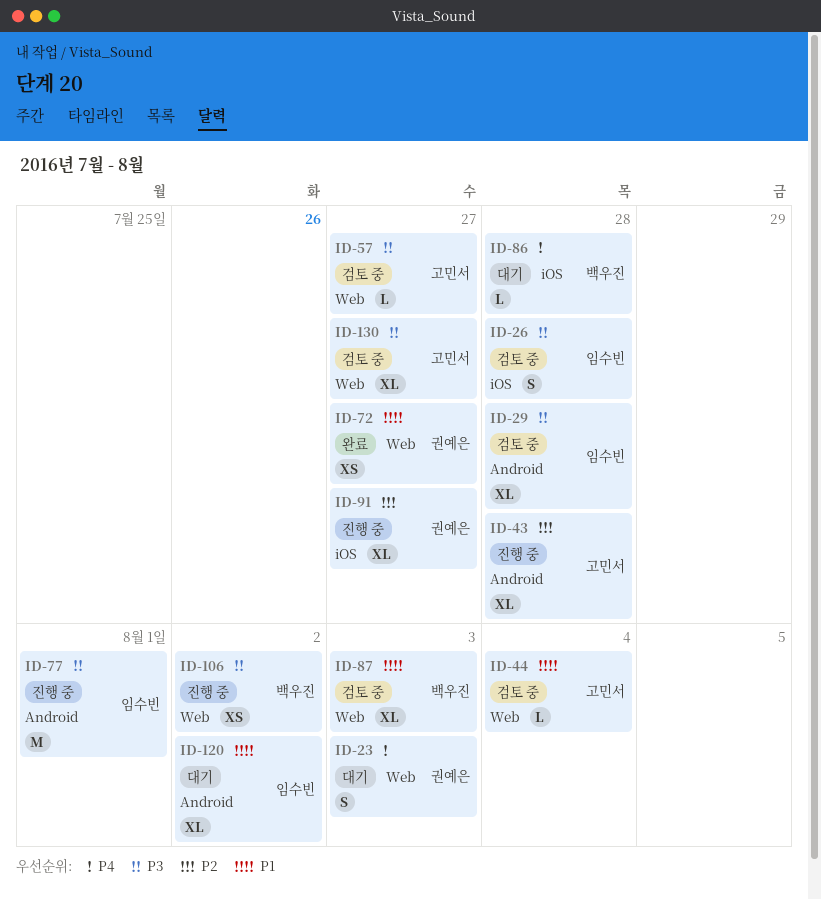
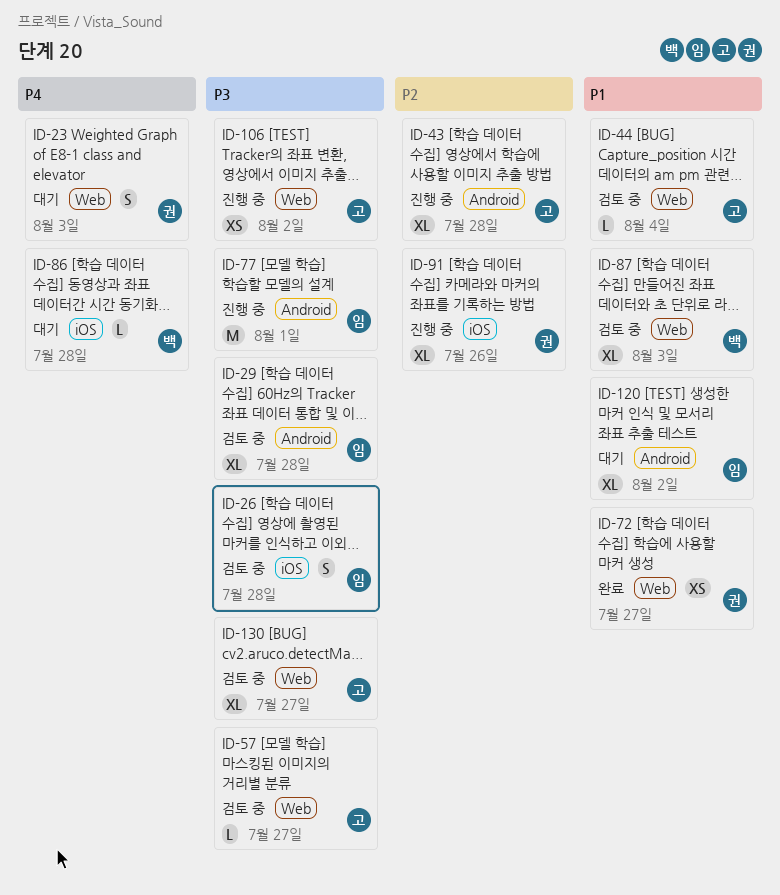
ID-91, due: Jul 27 -> Jul 26
ID-106, owner: 백우진 -> 고민서

